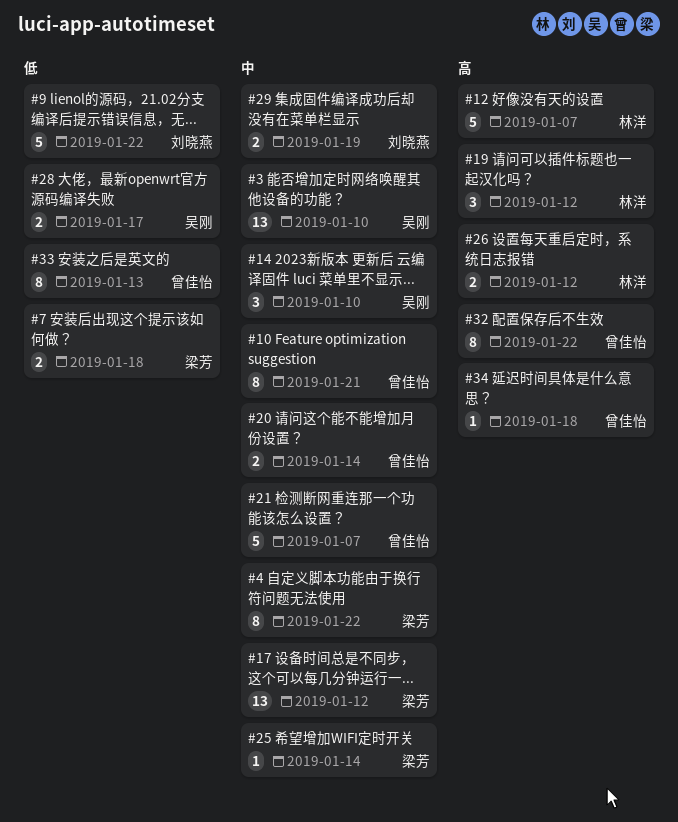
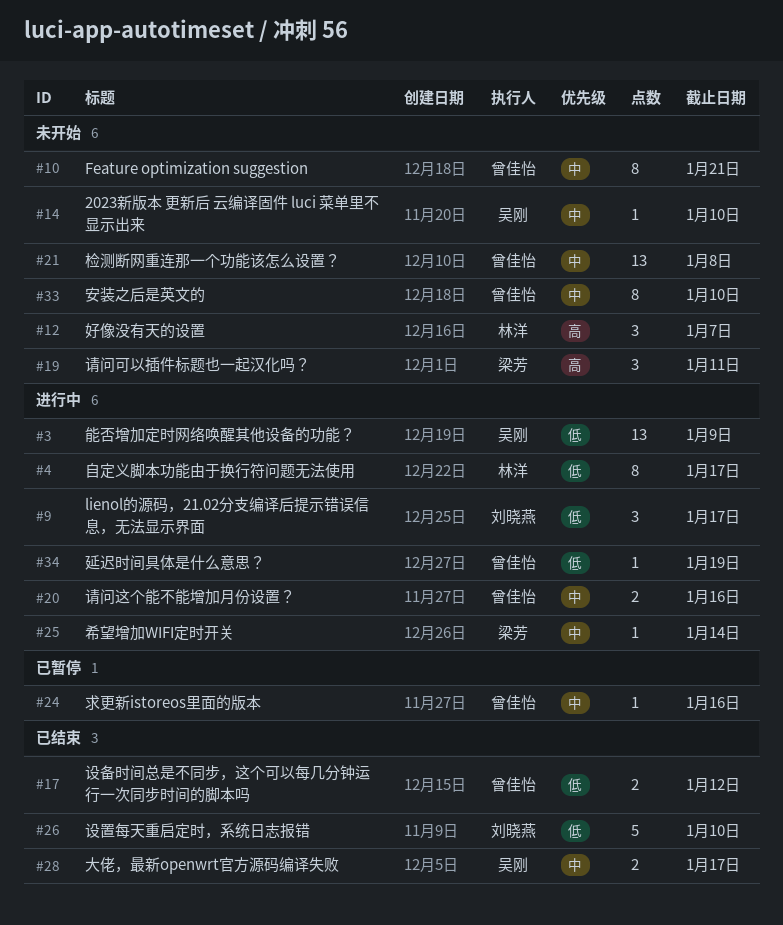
#3, priority: 中 -> 低
#3, due: Jan 10 -> Jan 9
#4, owner: 梁芳 -> 林洋
#4, priority: 中 -> 低
#4, due: Jan 22 -> Jan 17
#7: present -> none
#9, estimate: 5 -> 3
#9, due: Jan 22 -> Jan 17
#12, estimate: 5 -> 3
#14, estimate: 3 -> 1
#17, owner: 梁芳 -> 曾佳怡
#17, priority: 中 -> 低
#17, estimate: 13 -> 2
#19, owner: 林洋 -> 梁芳
#19, due: Jan 12 -> Jan 11
#20, due: Jan 14 -> Jan 16
#21, estimate: 5 -> 13
#21, due: Jan 7 -> Jan 8
#24: none -> present
#26, owner: 林洋 -> 刘晓燕
#26, priority: 高 -> 低
#26, estimate: 2 -> 5
#26, due: Jan 12 -> Jan 10
#28, priority: 低 -> 中
#29: present -> none
#32: present -> none
#33, priority: 低 -> 中
#33, due: Jan 13 -> Jan 10
#34, priority: 高 -> 低
#34, due: Jan 18 -> Jan 19

